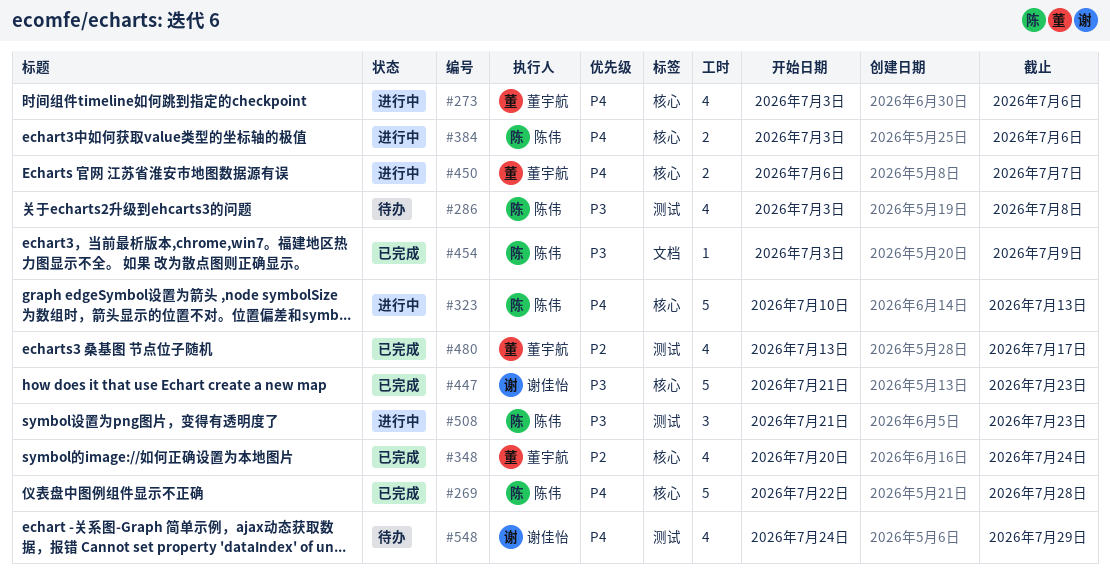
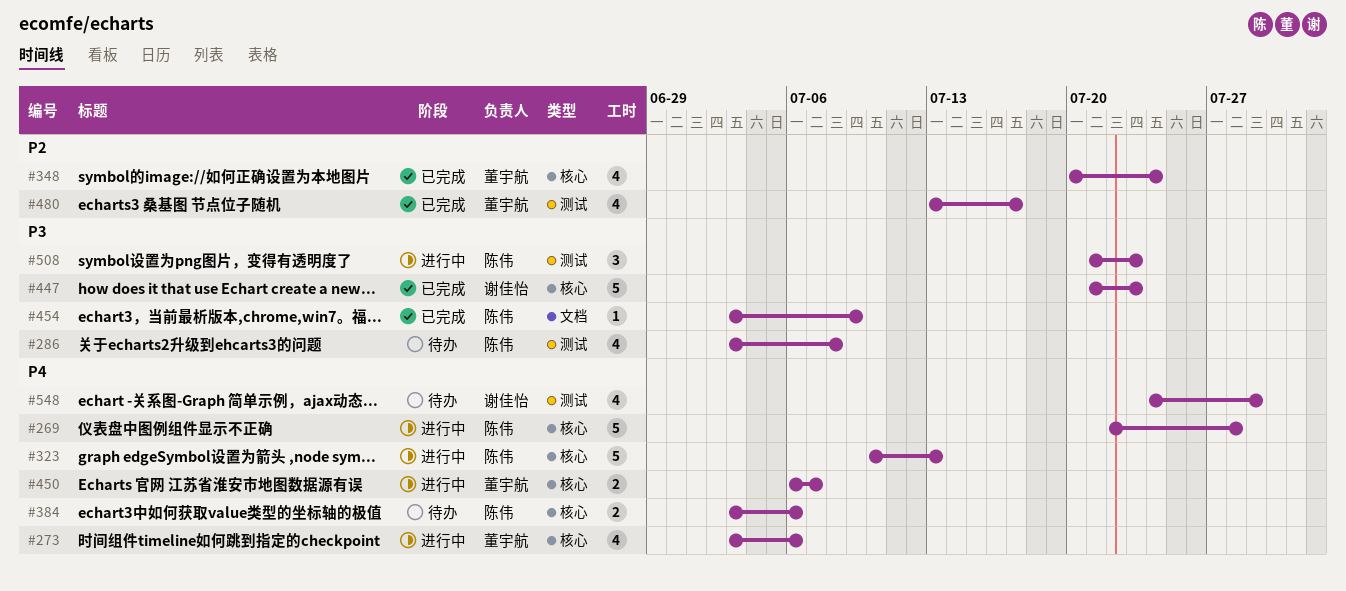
#269, status: 已完成 -> 进行中
#384, status: 进行中 -> 待办

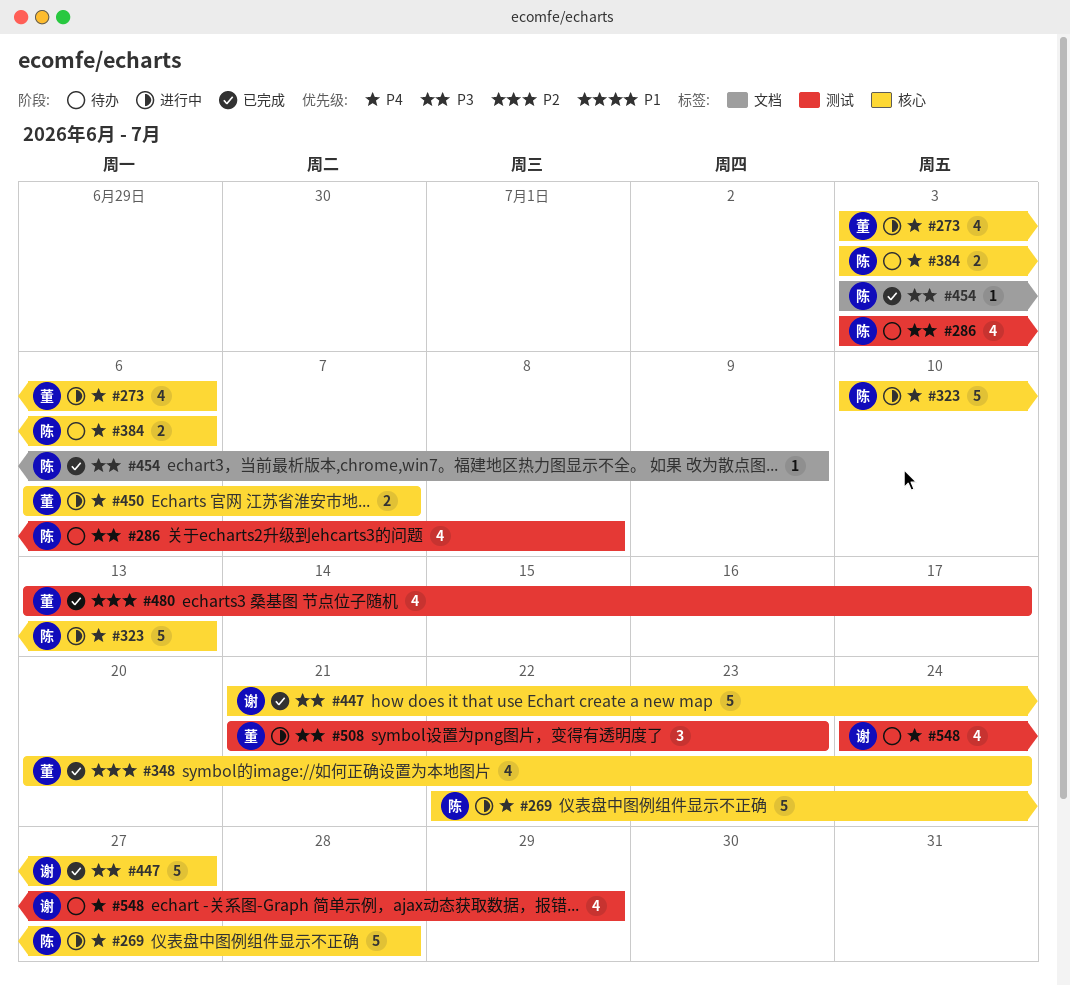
#447, due: Jul 23 -> Jul 27
#508, owner: 陈伟 -> 董宇航

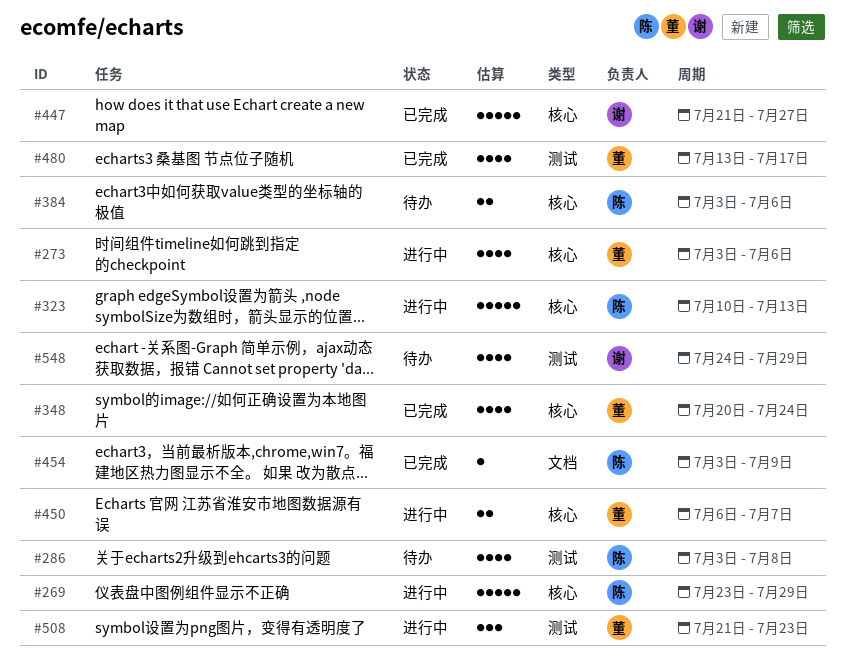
#269, start: Jul 22 -> Jul 23
#269, due: Jul 28 -> Jul 29

